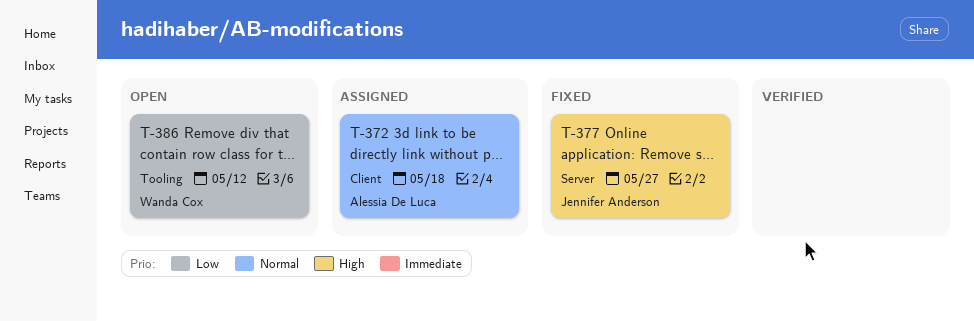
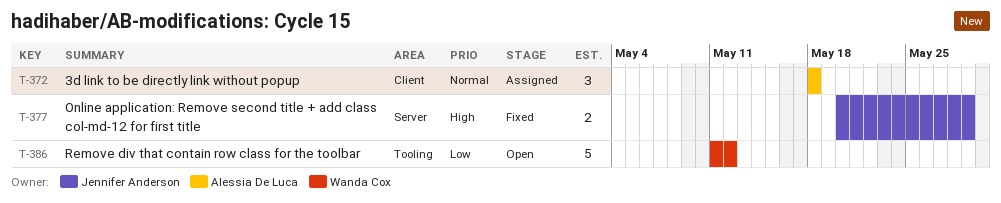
T-377, due: May 27 -> May 29

